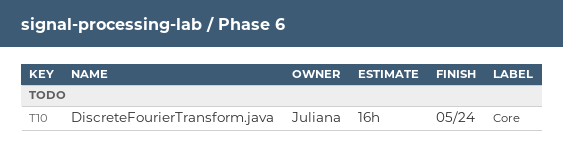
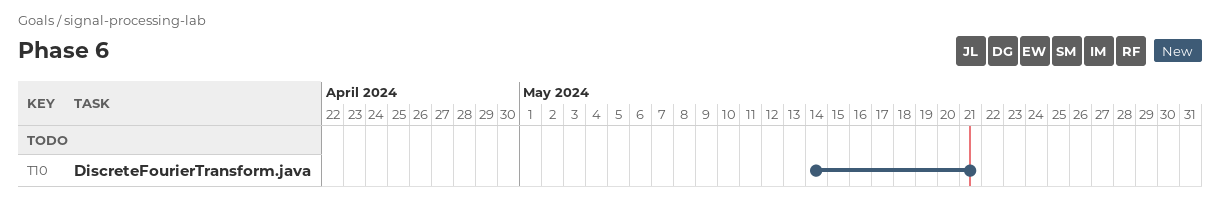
T10, due: May 24 -> May 21

